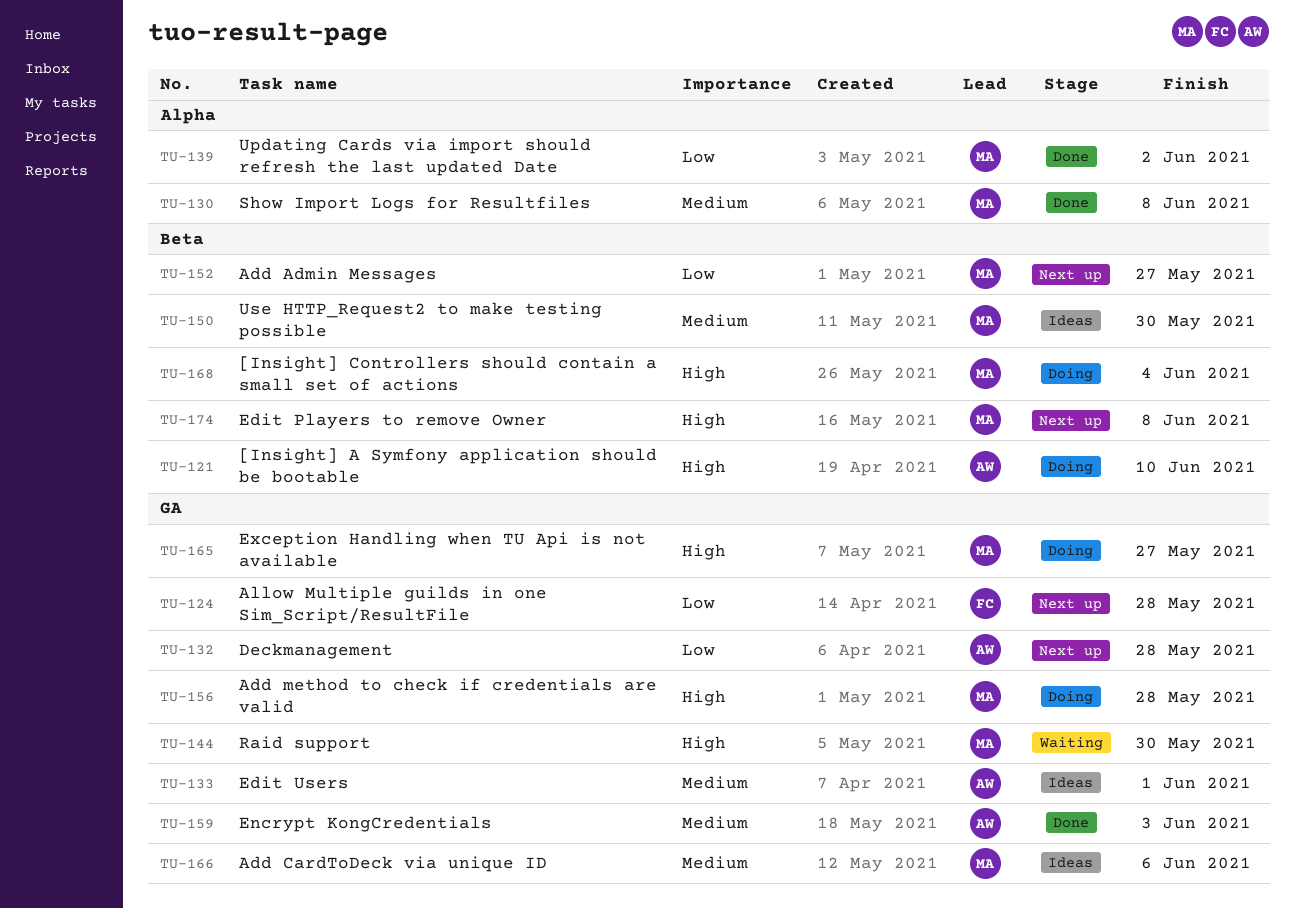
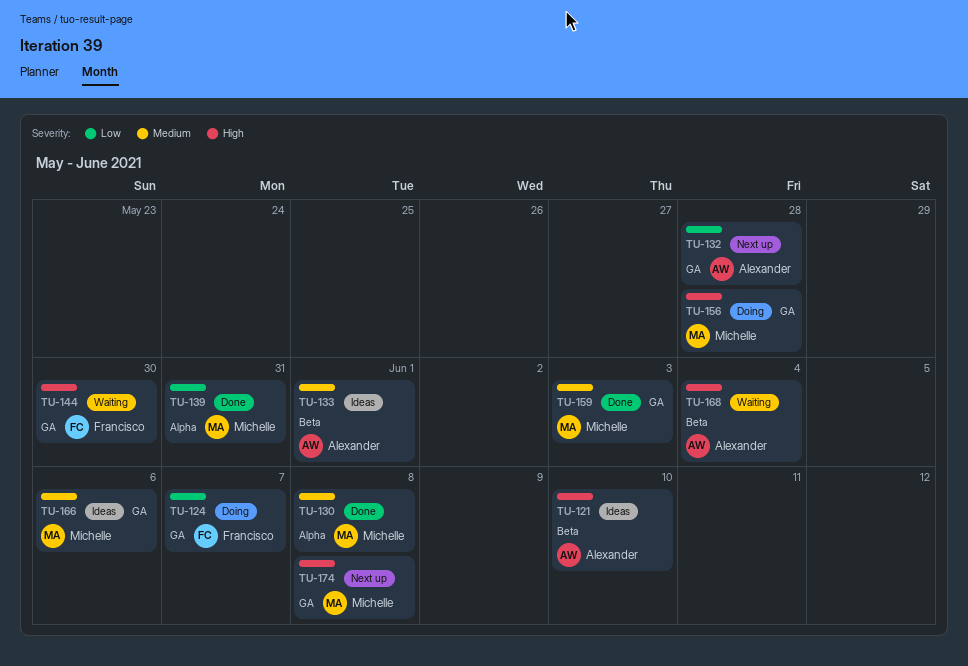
TU-121, status: Doing -> Ideas
TU-124, status: Next up -> Doing
TU-124, due: May 28 -> Jun 7
TU-133, label: GA -> Beta
TU-139, due: Jun 2 -> May 31
TU-144, owner: Michelle -> Francisco
TU-150: present -> none
TU-152: present -> none
TU-159, owner: Alexander -> Michelle
TU-165: present -> none
TU-168, status: Doing -> Waiting
TU-168, owner: Michelle -> Alexander
TU-174, label: Beta -> GA

